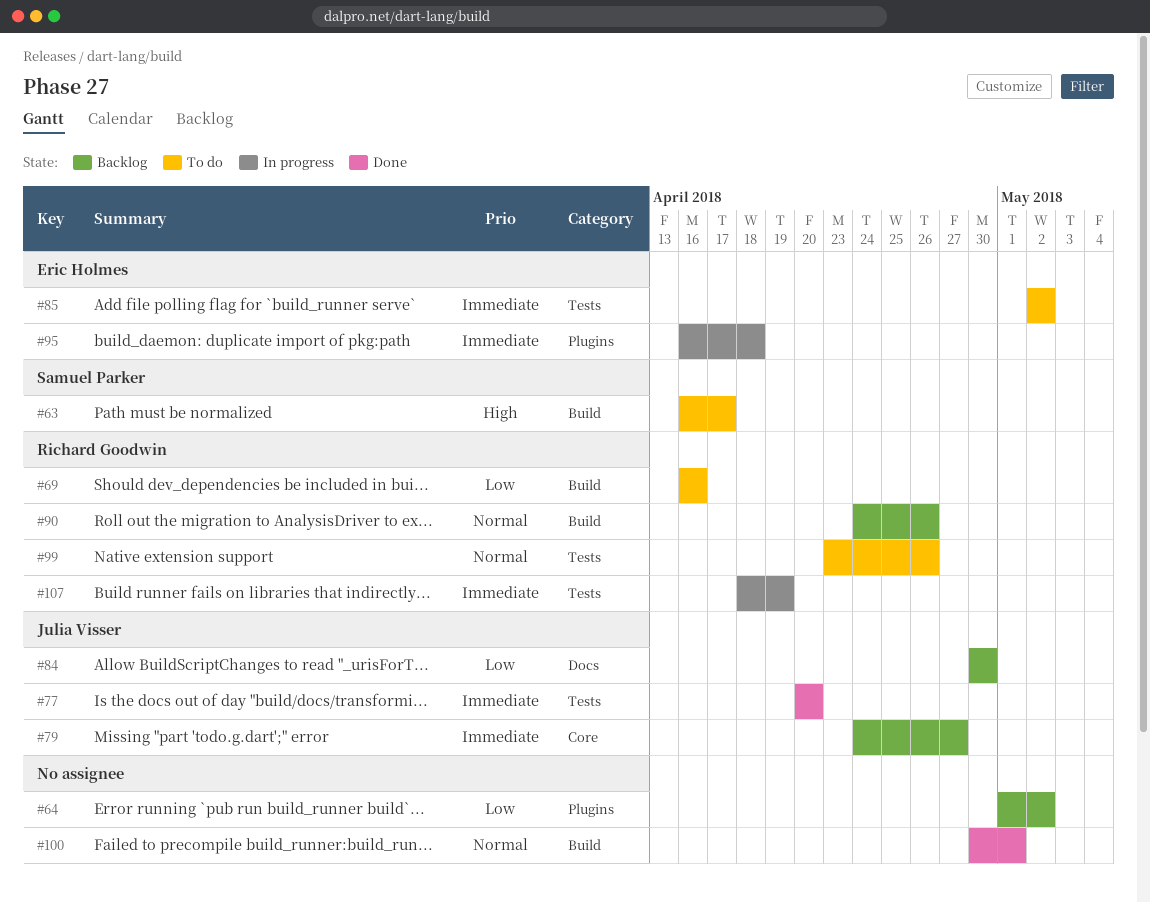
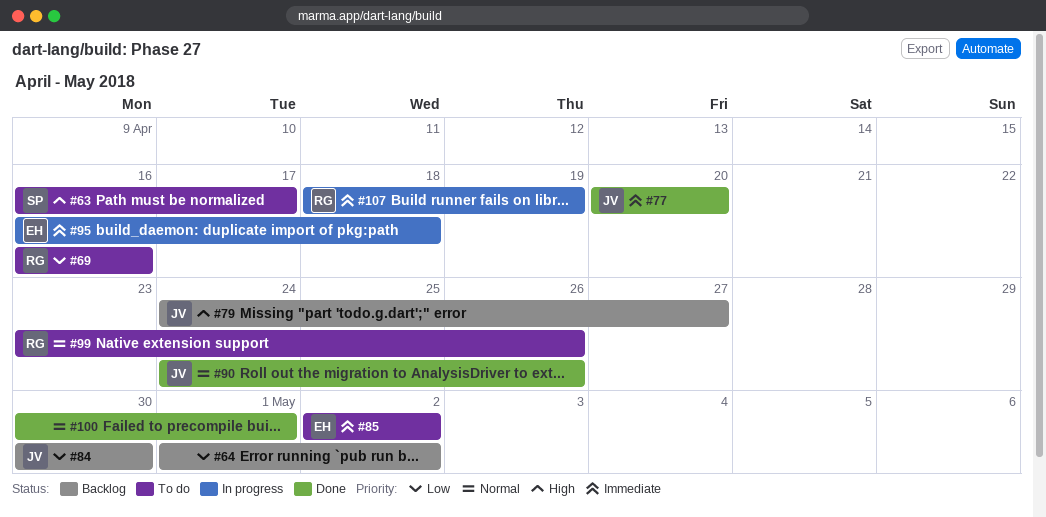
#79, priority: Immediate -> High
#90, status: Backlog -> Done
#90, owner: Richard Goodwin -> Julia Visser

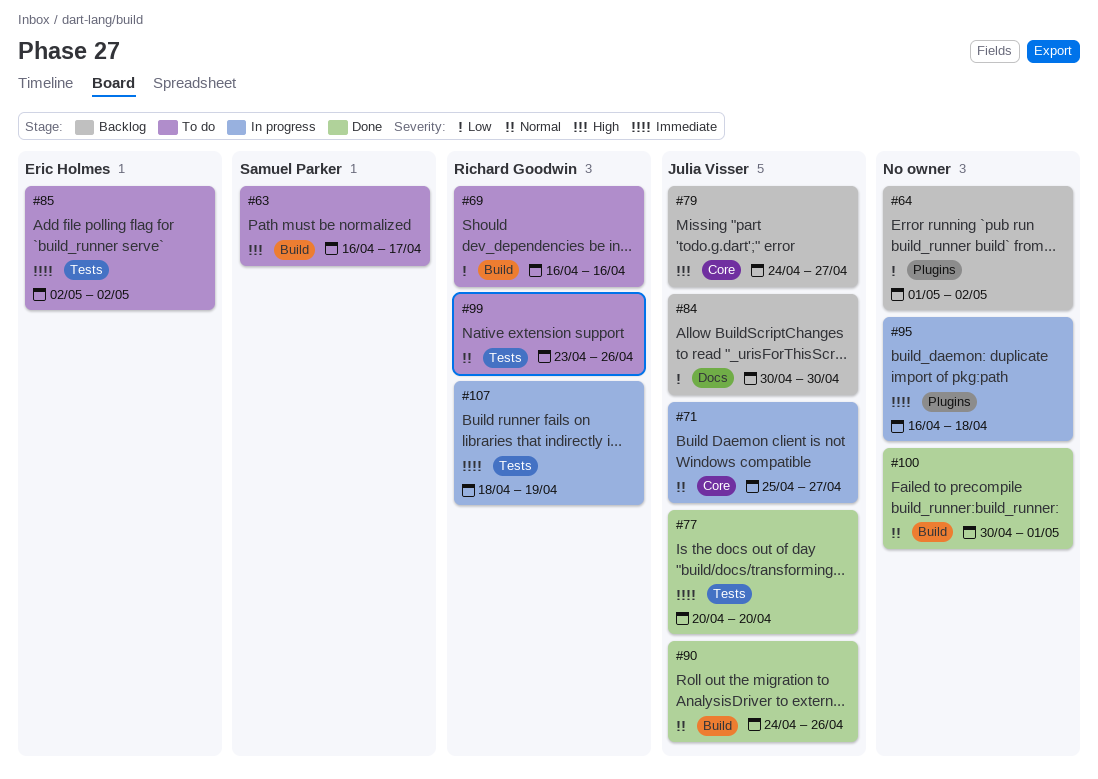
#71: none -> present
#95, owner: Eric Holmes -> none

